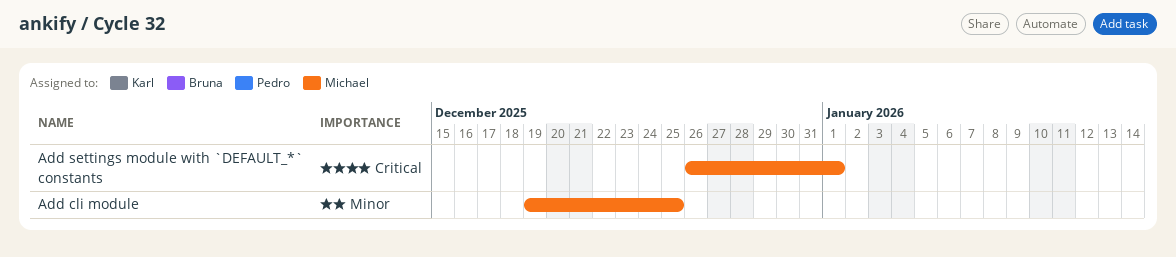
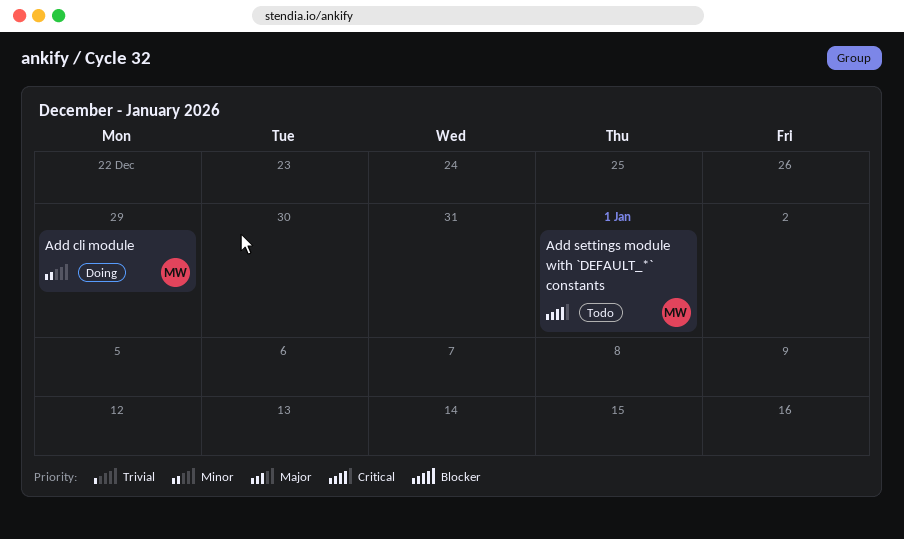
Add cli module, due: Dec 25 -> Dec 29

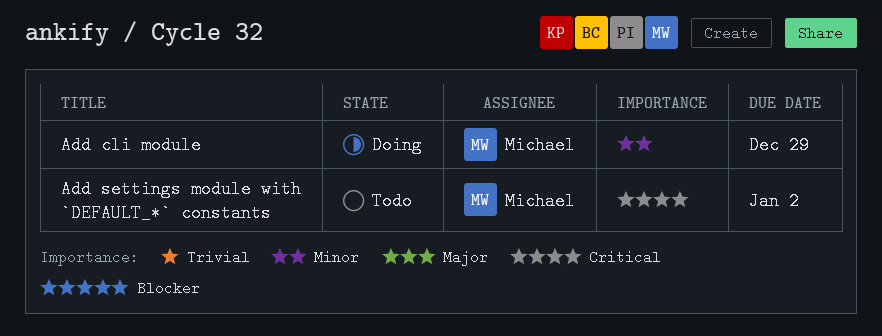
Add settings module with `DEFAULT_*` constants, due: Jan 1 -> Jan 2

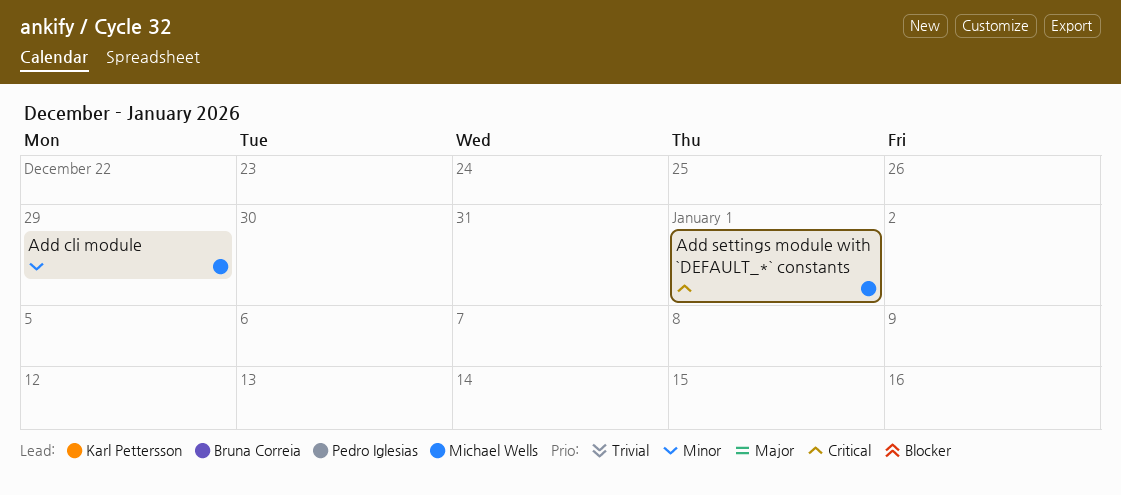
Add settings module with `DEFAULT_*` constants, due: Jan 2 -> Jan 1

